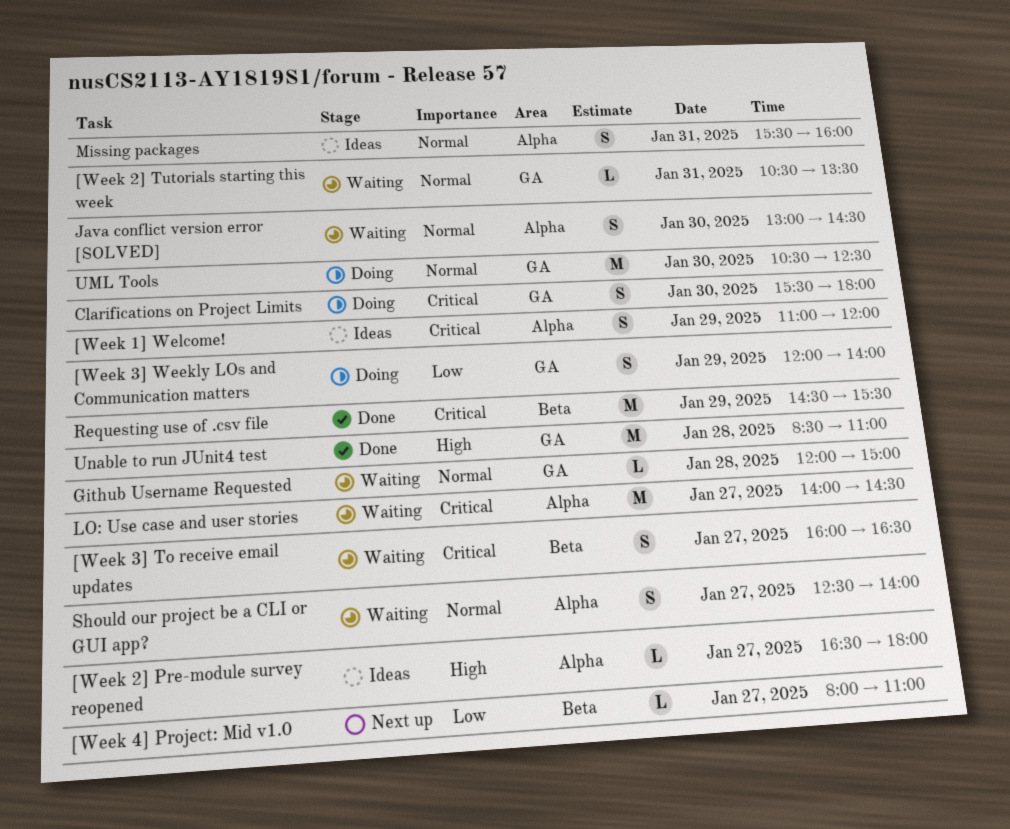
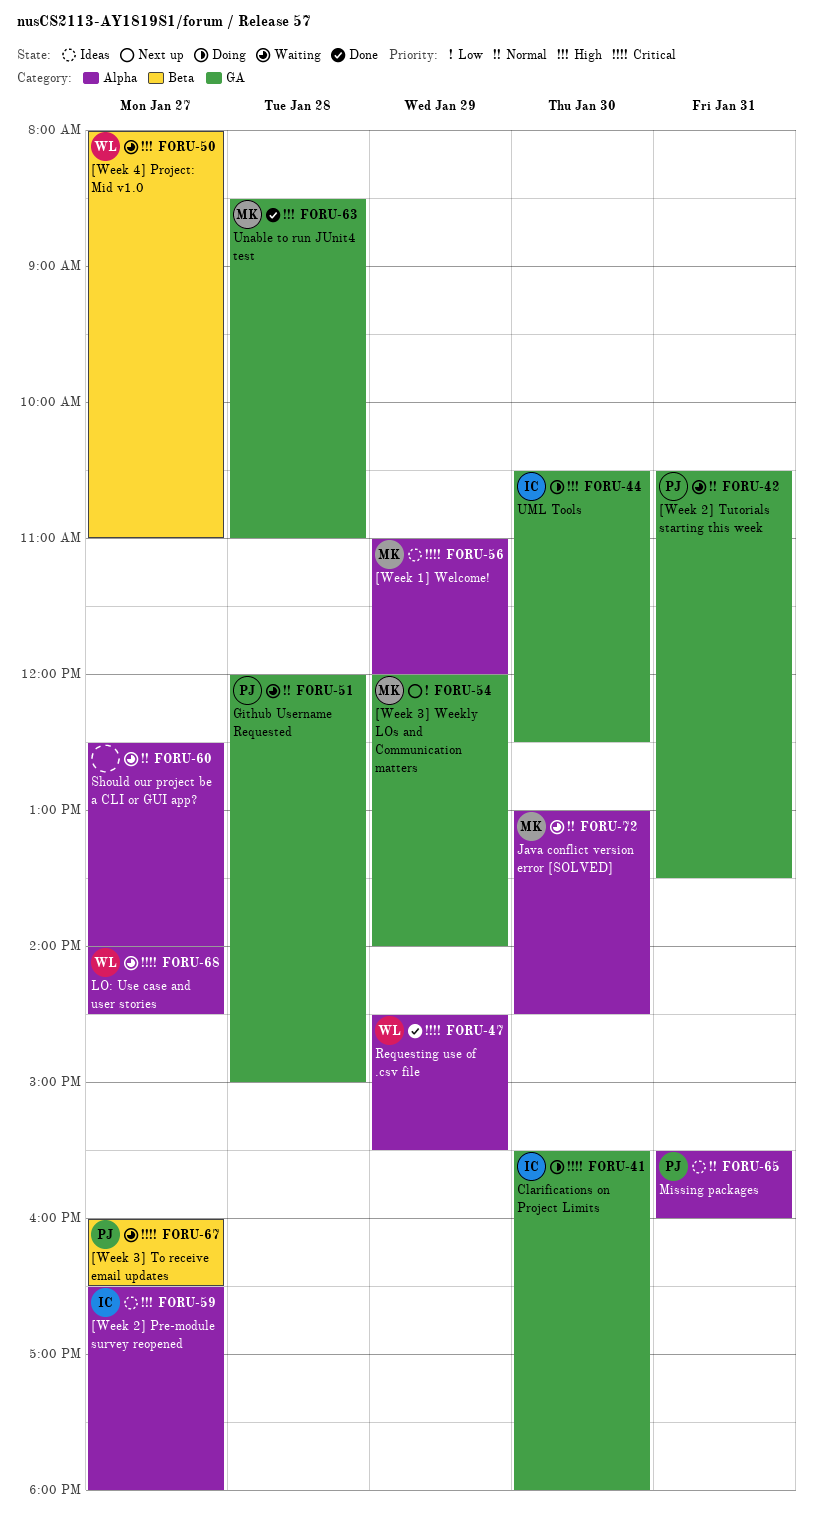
[Week 3] Weekly LOs and Communication matters, status: Doing -> Next up
[Week 4] Project: Mid v1.0, status: Next up -> Waiting
[Week 4] Project: Mid v1.0, priority: Low -> High
Requesting use of .csv file, label: Beta -> Alpha
UML Tools, priority: Normal -> High

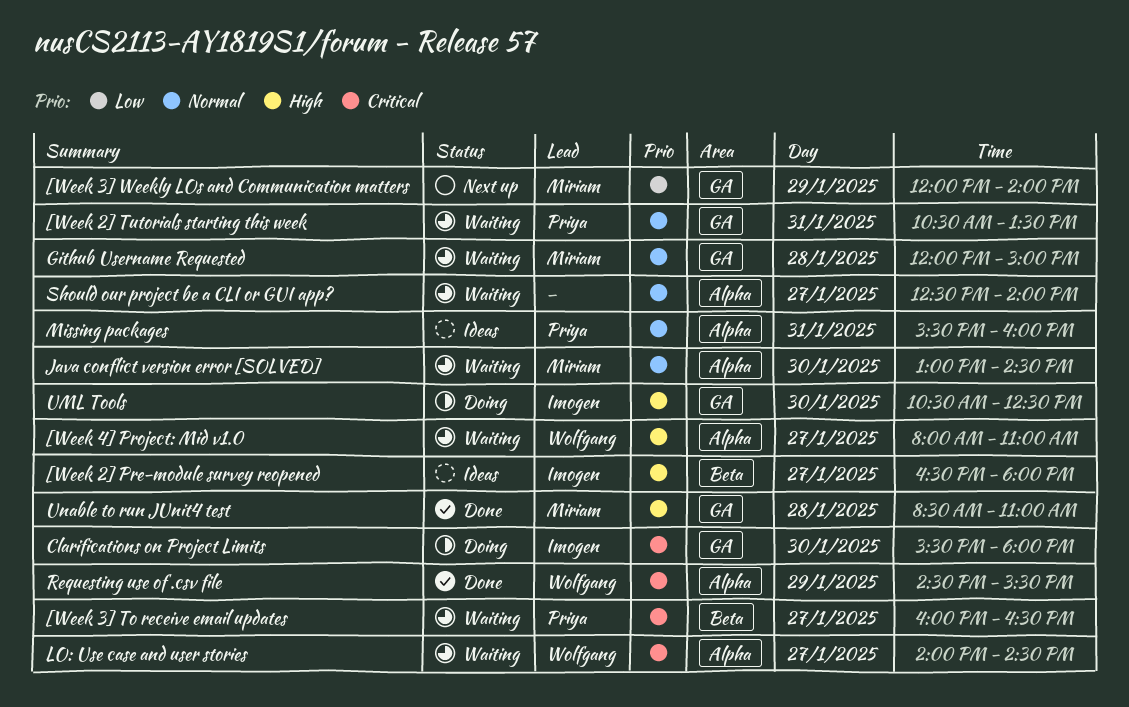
[Week 1] Welcome!: present -> none
[Week 2] Pre-module survey reopened, label: Alpha -> Beta
[Week 4] Project: Mid v1.0, label: Beta -> Alpha
Github Username Requested, owner: Priya -> Miriam

